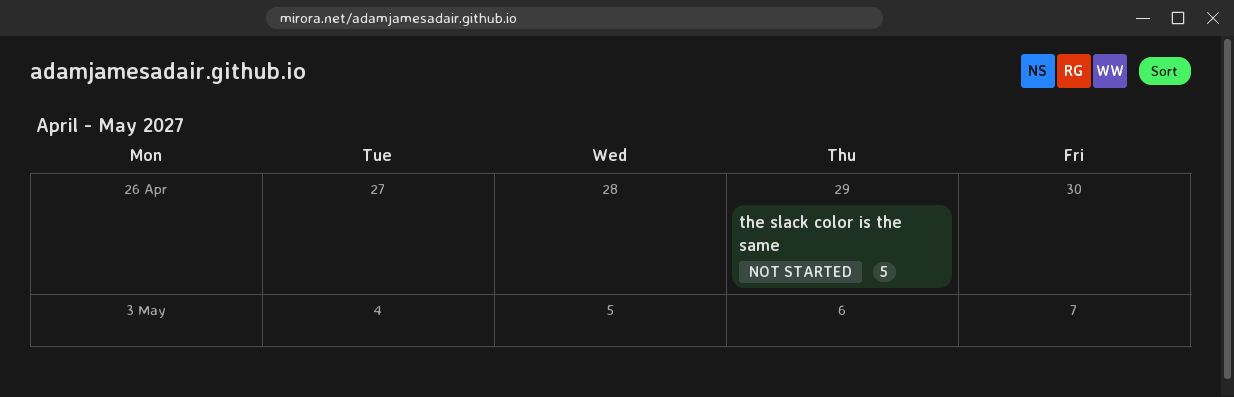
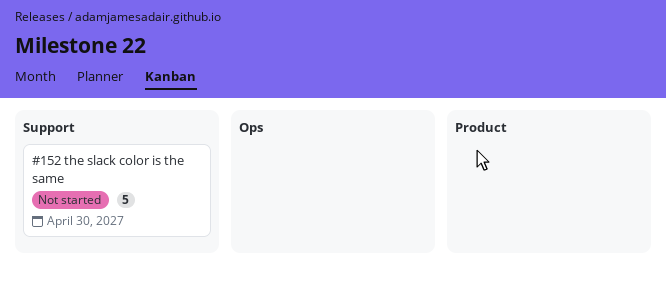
the slack color is the same, due: Apr 29 -> Apr 30

